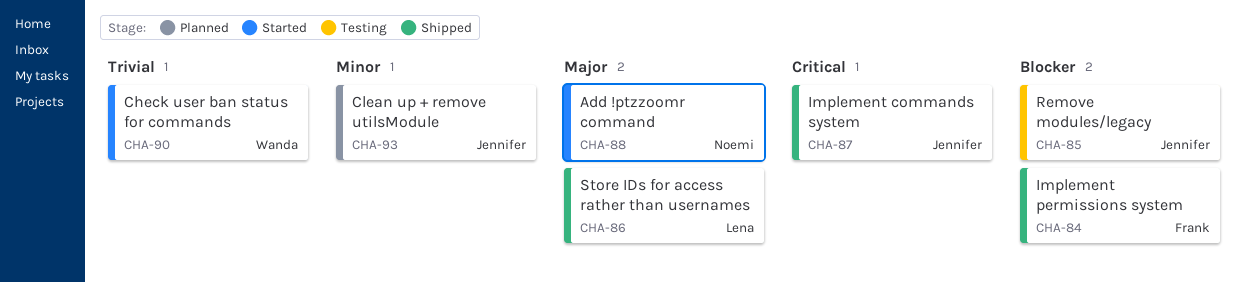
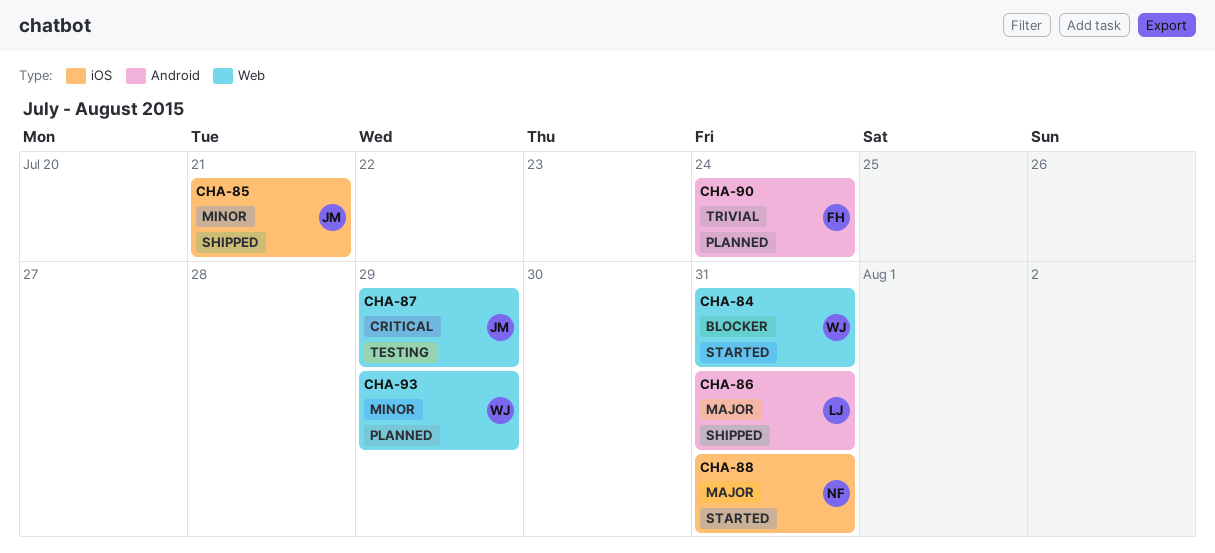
CHA-84, status: Shipped -> Started
CHA-84, owner: Frank -> Wanda
CHA-85, status: Testing -> Shipped
CHA-85, priority: Blocker -> Minor
CHA-87, status: Shipped -> Testing
CHA-90, status: Started -> Planned
CHA-90, owner: Wanda -> Frank
CHA-93, owner: Jennifer -> Wanda

